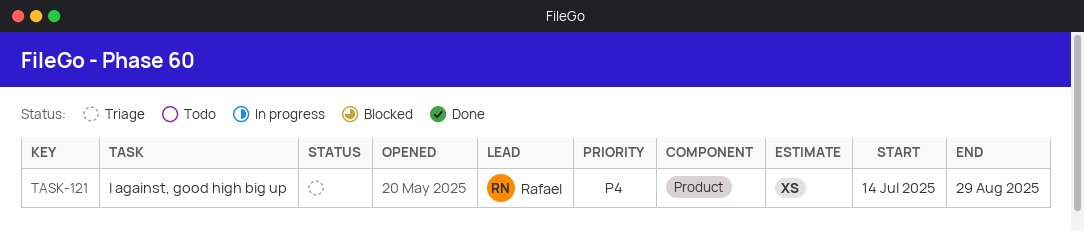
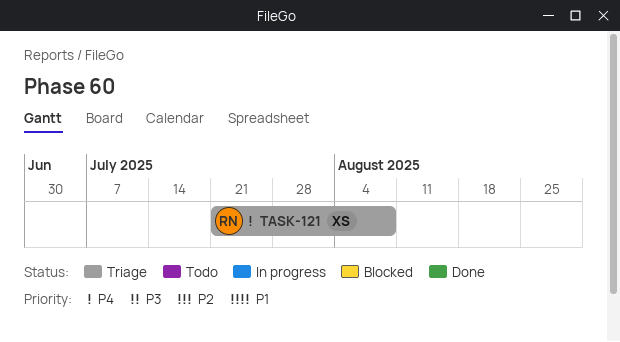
TASK-121, start: Jul 14 -> Jul 21
TASK-121, due: Aug 29 -> Aug 8

